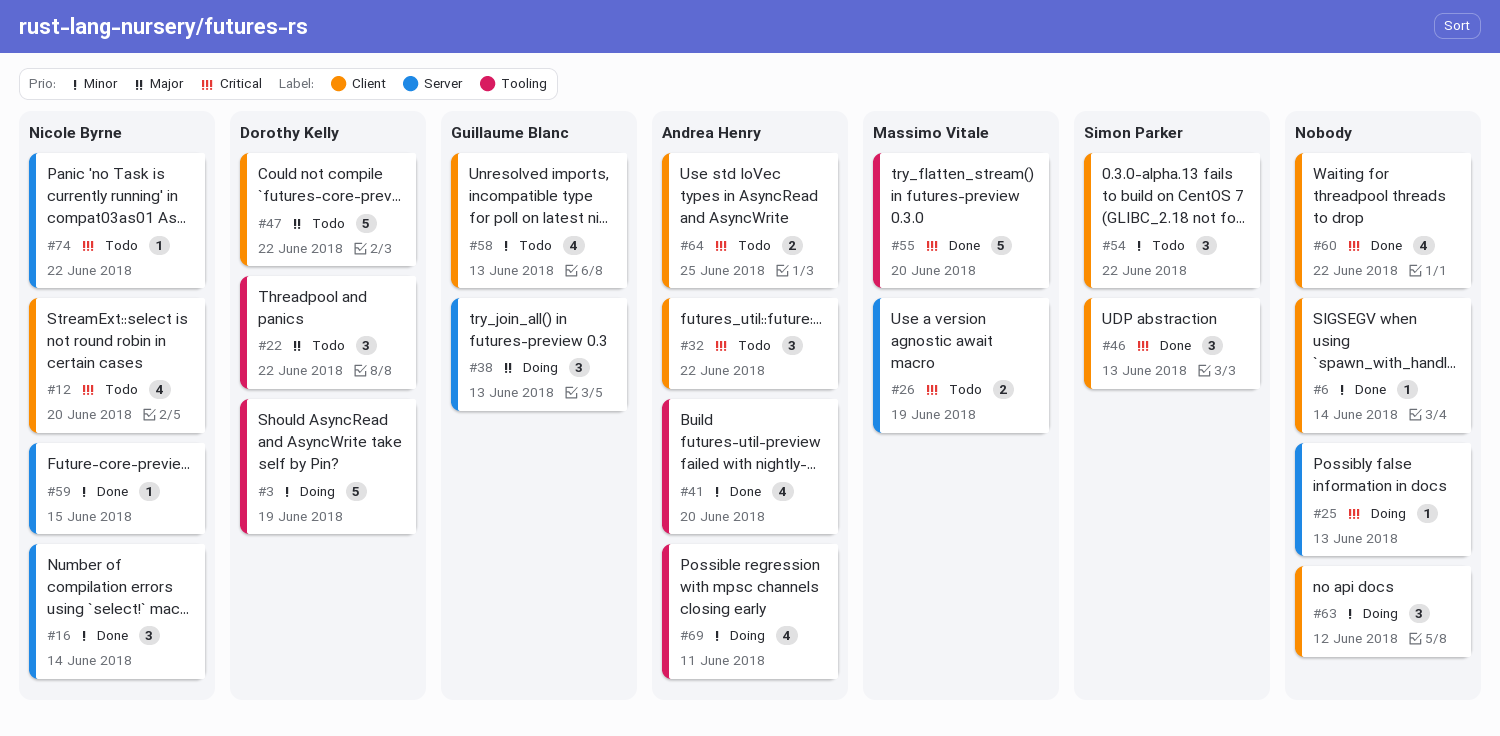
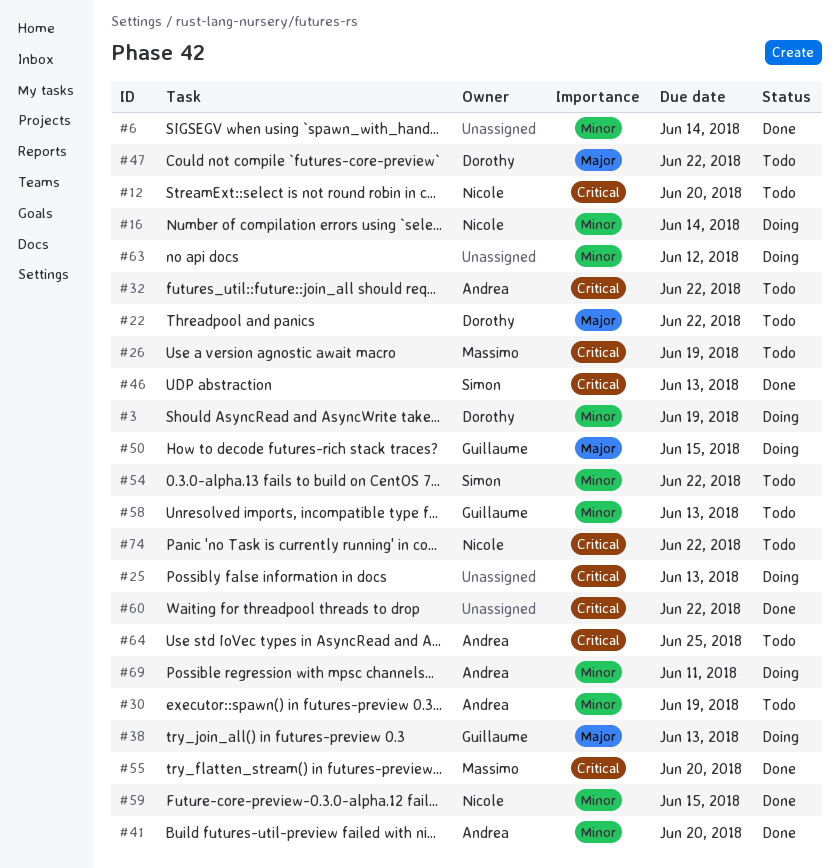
#16, status: Done -> Doing
#30: none -> present
#50: none -> present

